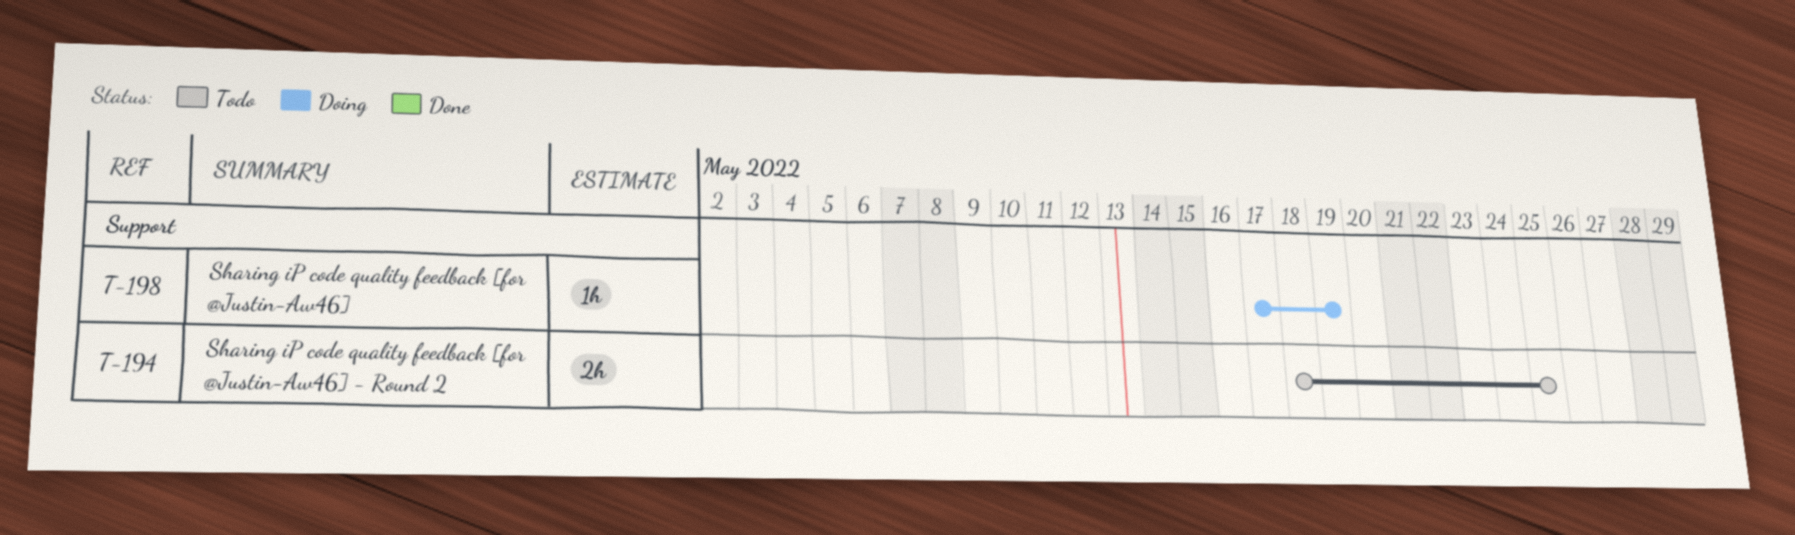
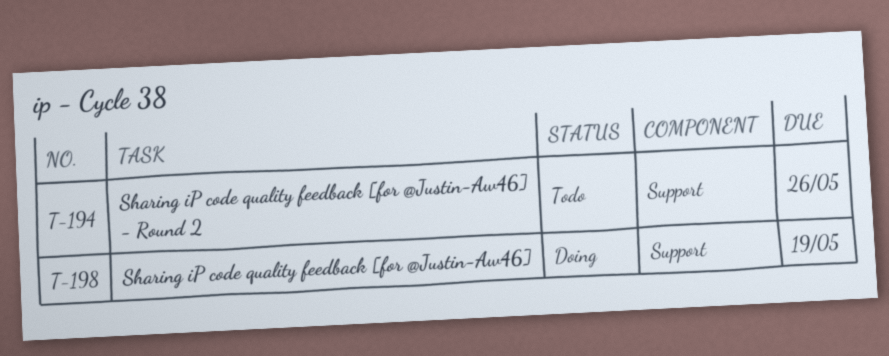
T-194, due: May 25 -> May 26

